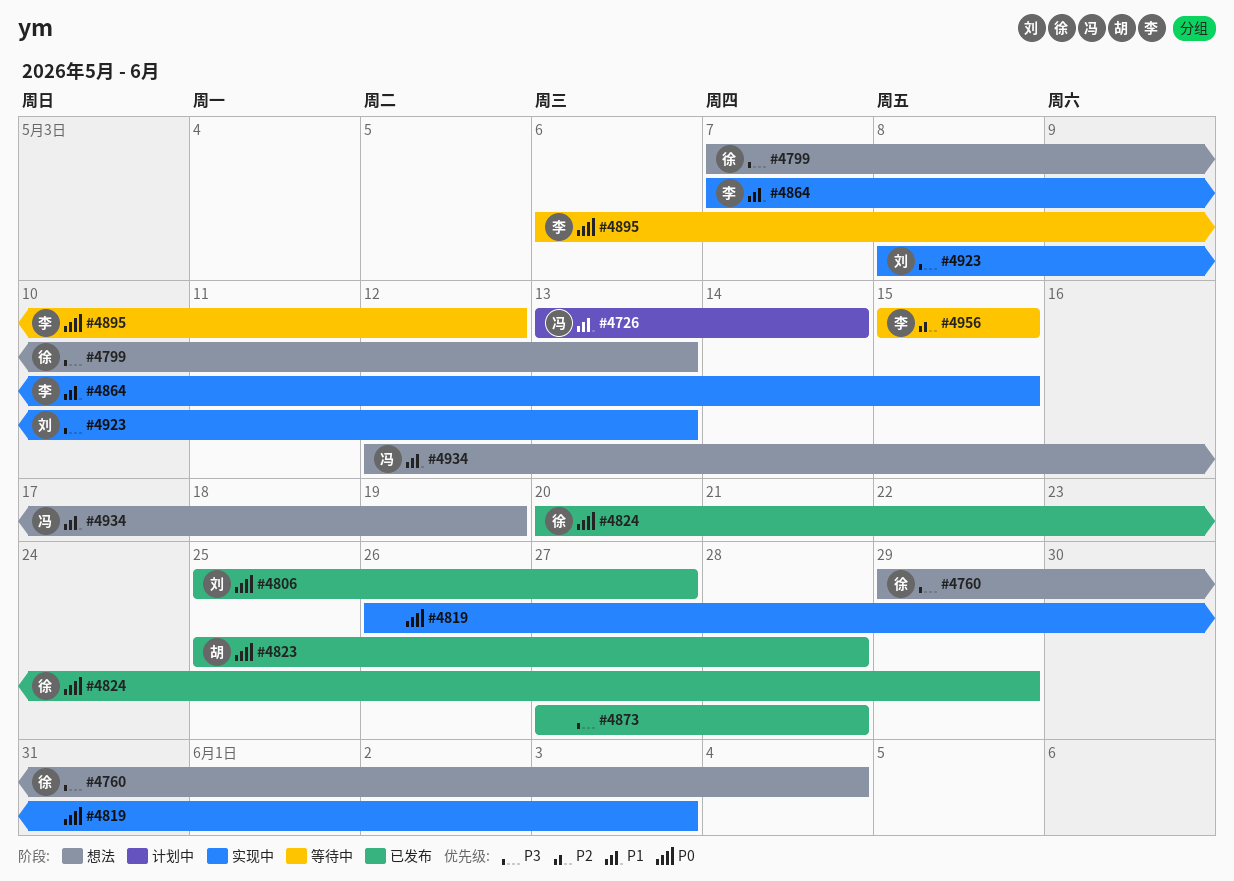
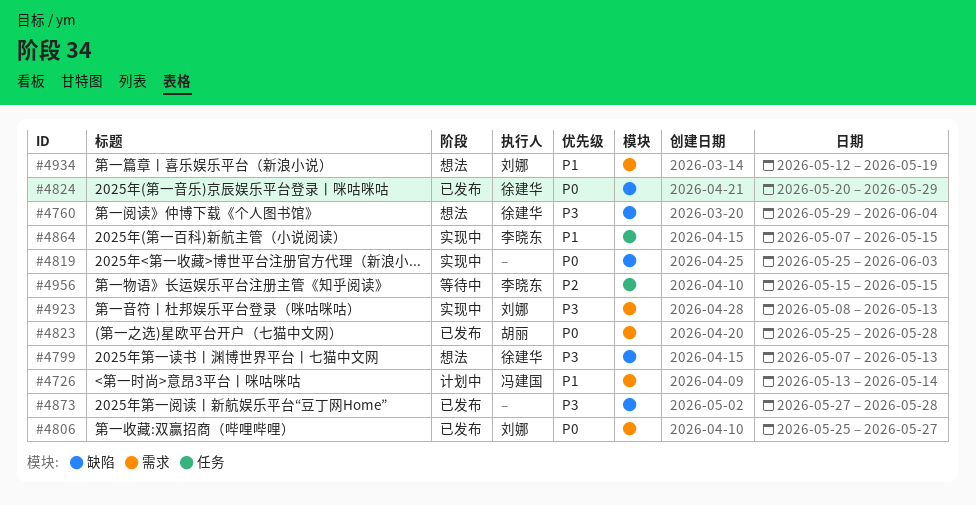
#4819, start: May 26 -> May 25
#4895: present -> none
#4934, owner: 冯建国 -> 刘娜

